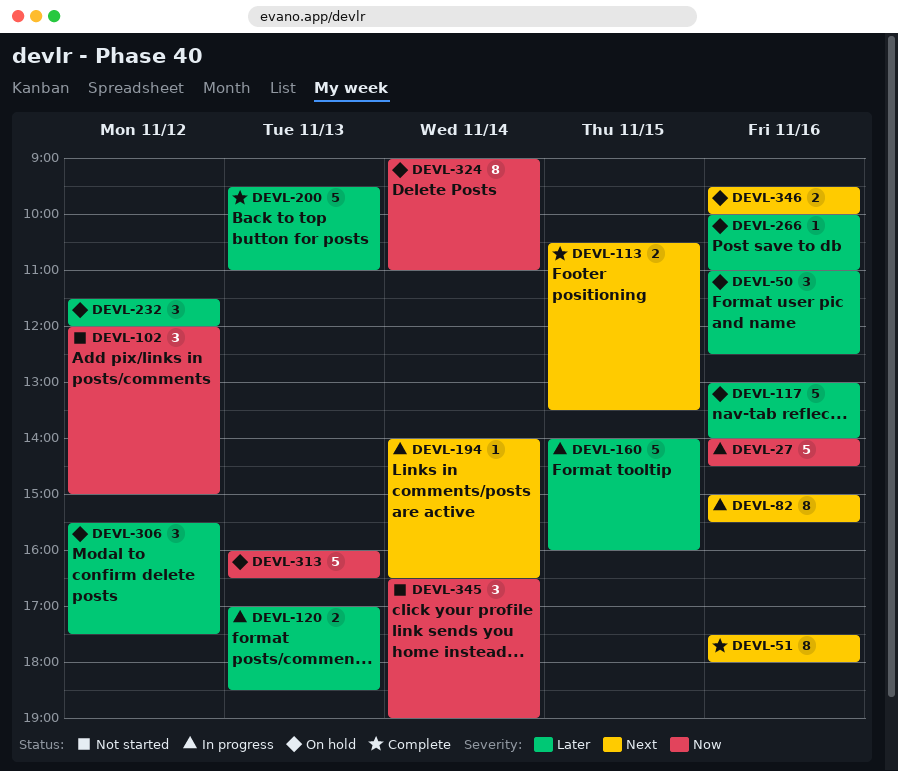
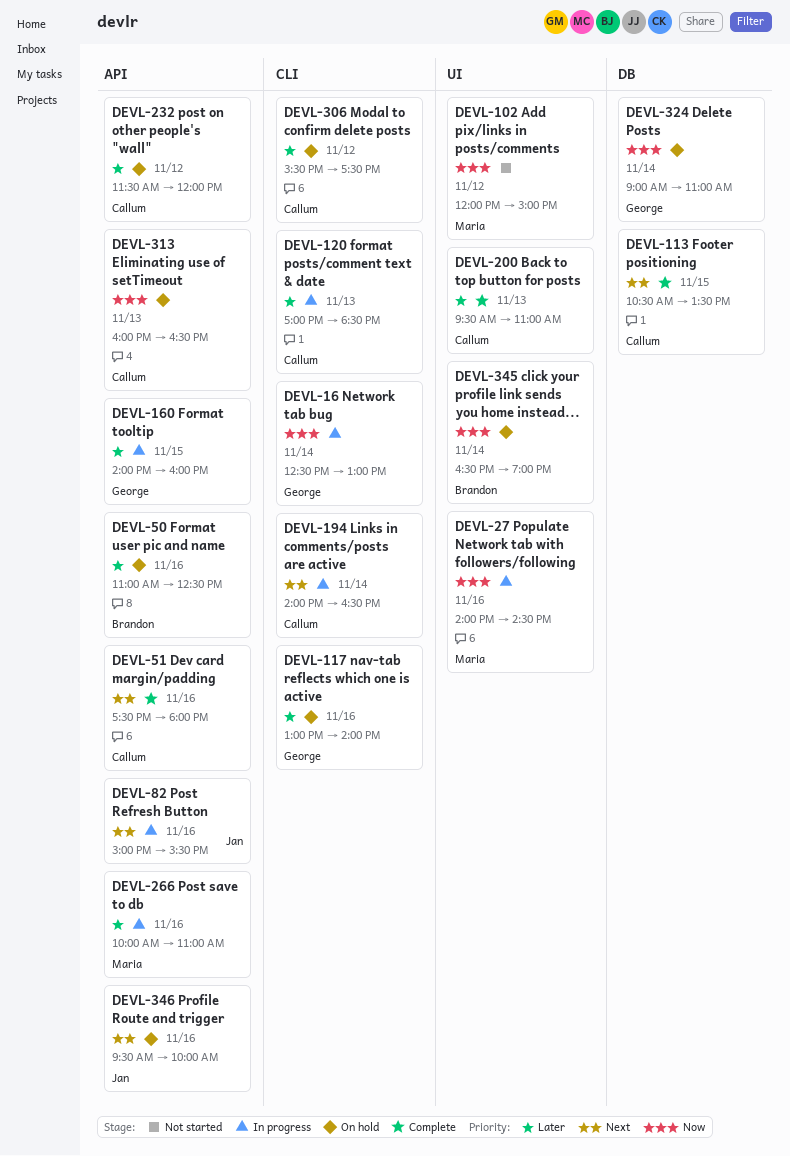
DEVL-16: none -> present
DEVL-266, status: On hold -> In progress
DEVL-345, status: Not started -> On hold

